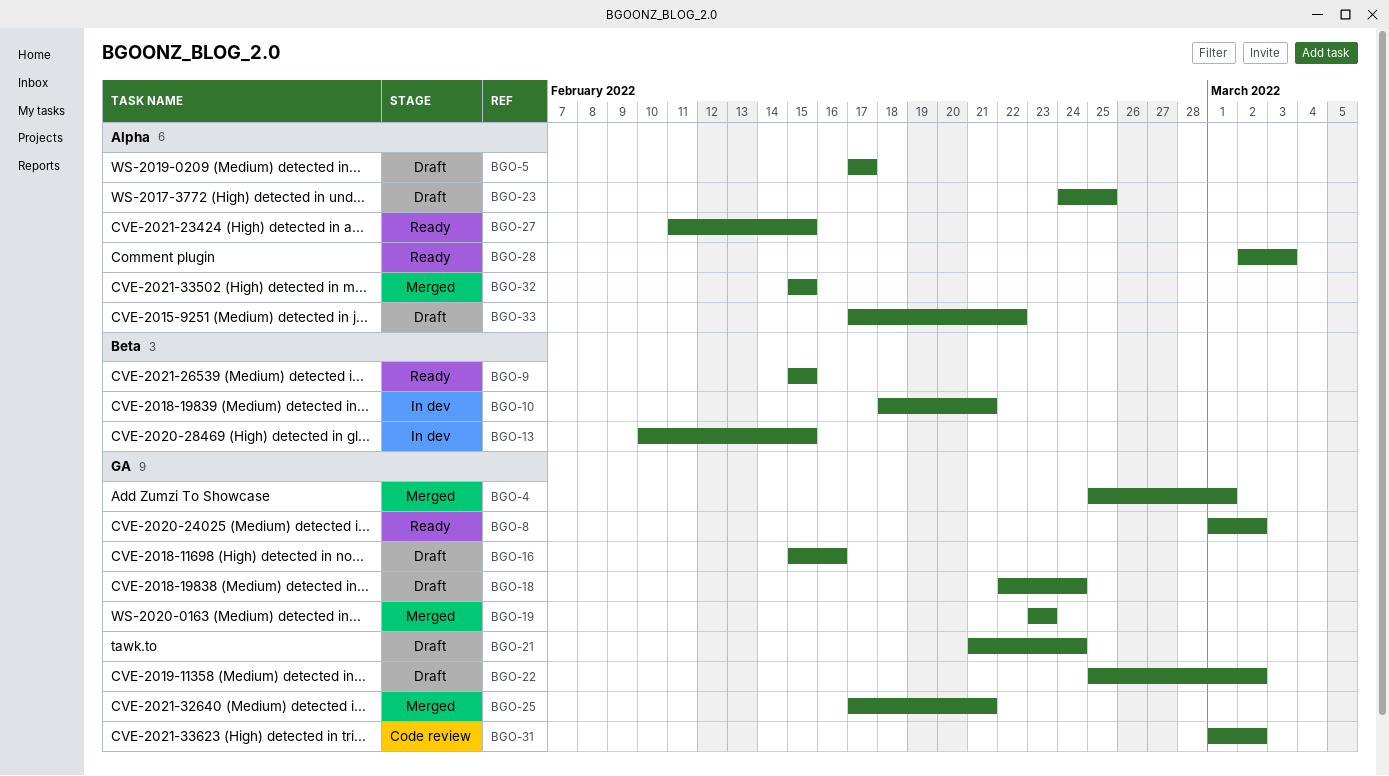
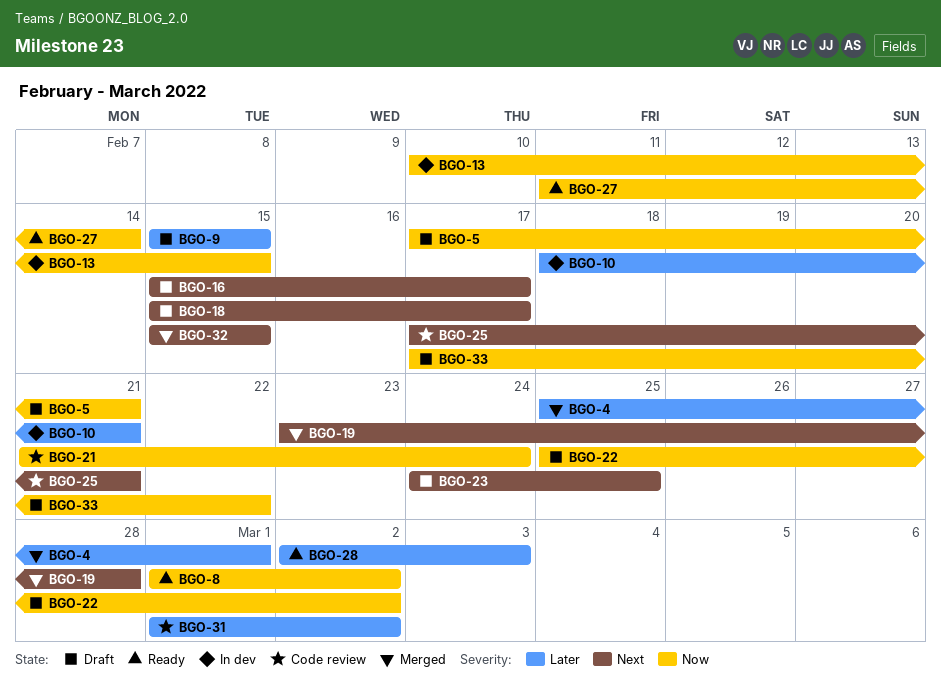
BGO-5, due: Feb 17 -> Feb 21
BGO-9, status: Ready -> Draft
BGO-16, due: Feb 16 -> Feb 17
BGO-18, start: Feb 22 -> Feb 15
BGO-18, due: Feb 24 -> Feb 17
BGO-19, due: Feb 23 -> Feb 28
BGO-21, status: Draft -> Code review
BGO-25, status: Merged -> Code review
BGO-27, due: Feb 15 -> Feb 14

